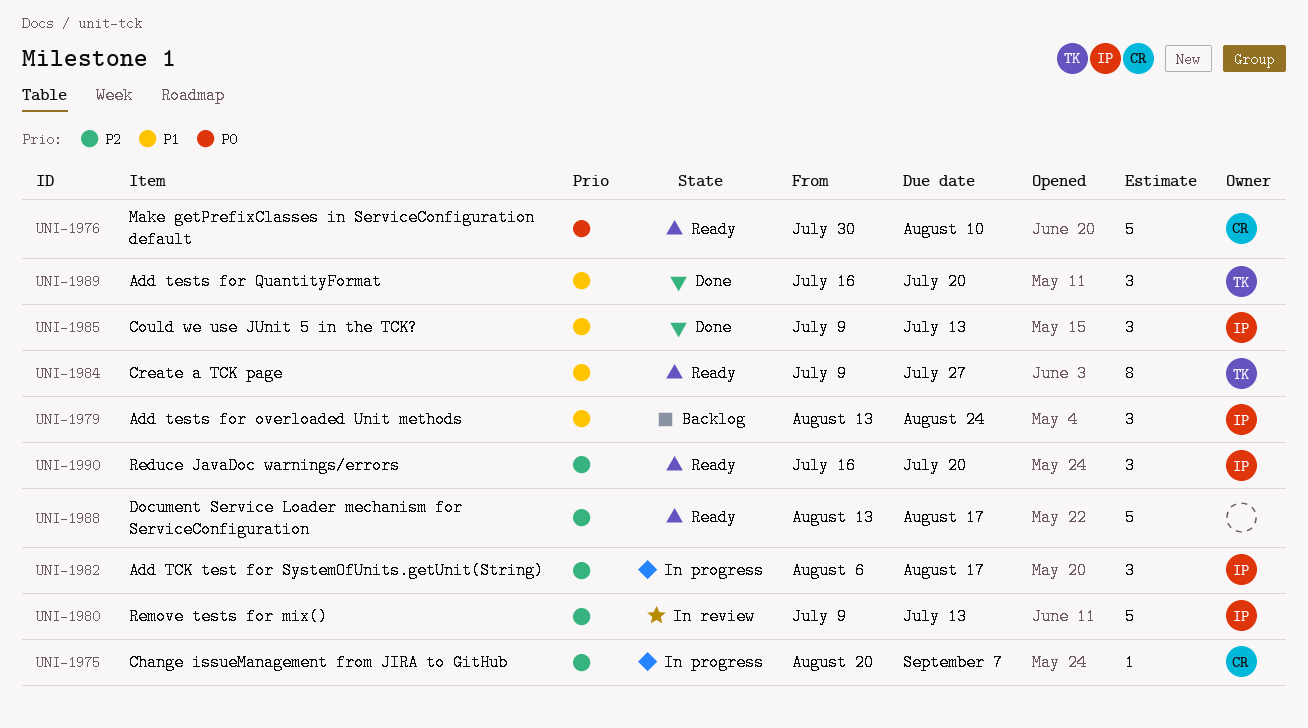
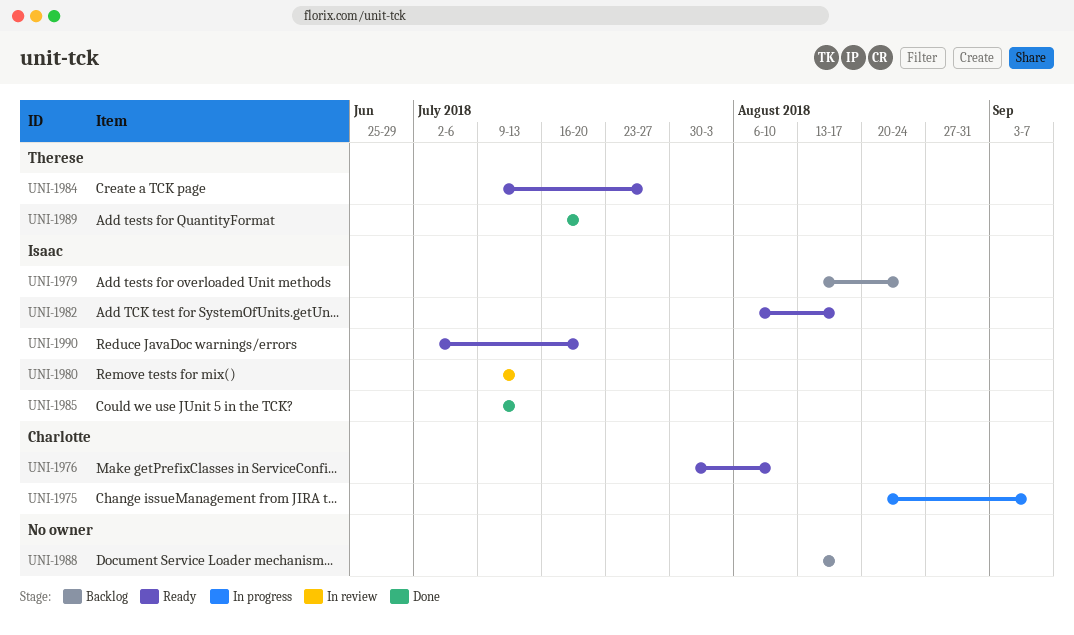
UNI-1982, status: In progress -> Ready
UNI-1988, status: Ready -> Backlog
UNI-1990, start: Jul 16 -> Jul 2

